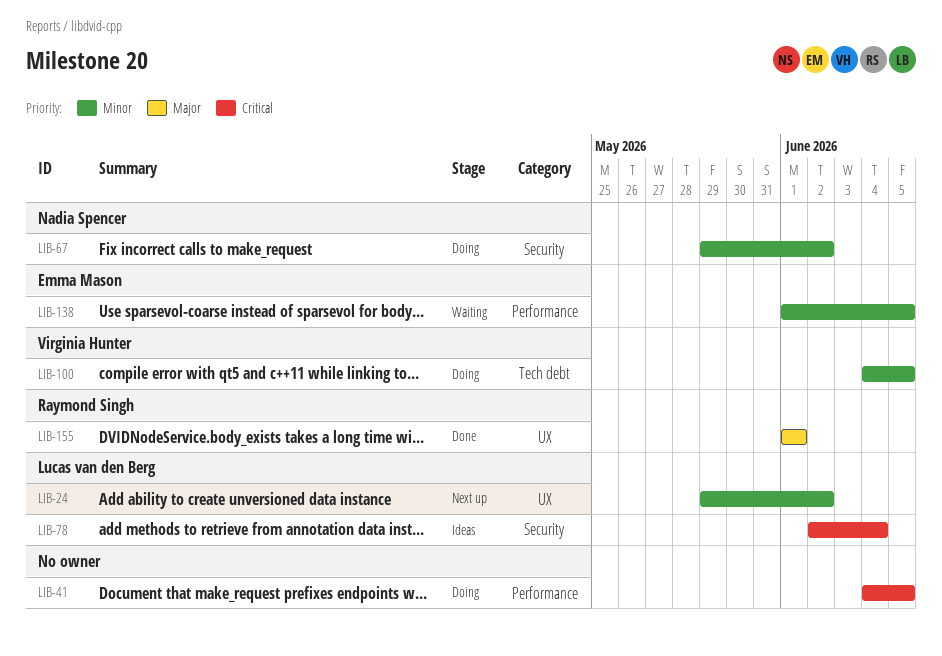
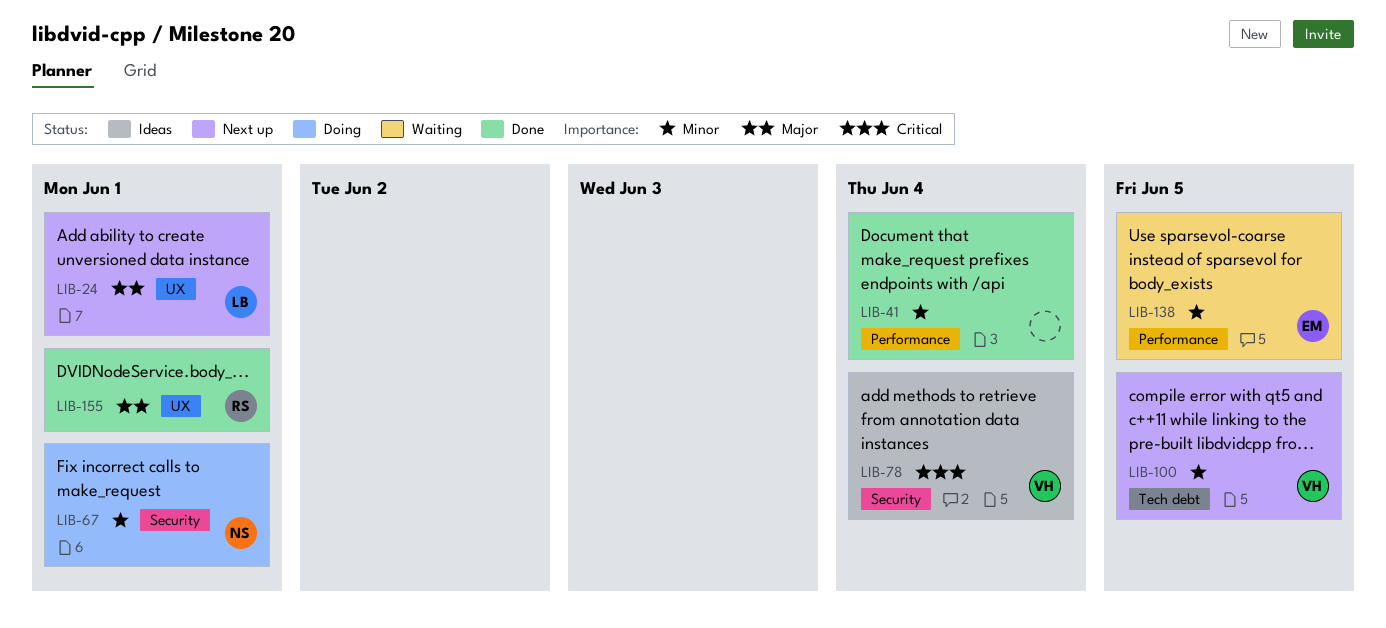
LIB-24, priority: Minor -> Major
LIB-24, due: Jun 2 -> Jun 1
LIB-41, status: Doing -> Done
LIB-41, priority: Critical -> Minor
LIB-41, due: Jun 5 -> Jun 4
LIB-67, due: Jun 2 -> Jun 1
LIB-78, owner: Lucas van den Berg -> Virginia Hunter
LIB-100, status: Doing -> Next up

